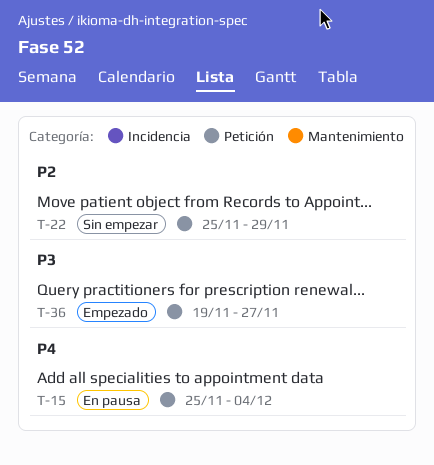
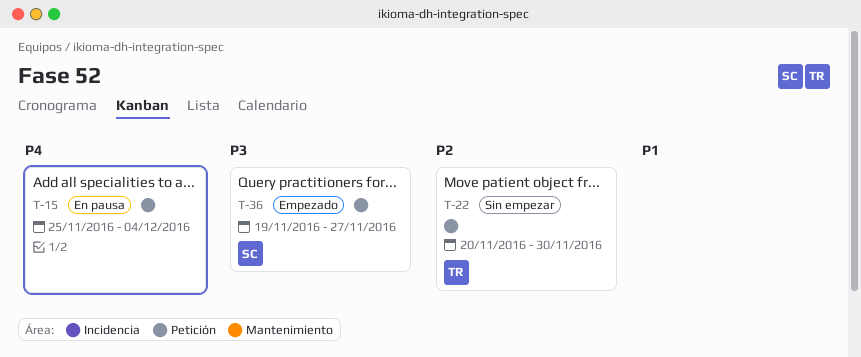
T-22, start: Nov 25 -> Nov 20
T-22, due: Nov 29 -> Nov 30

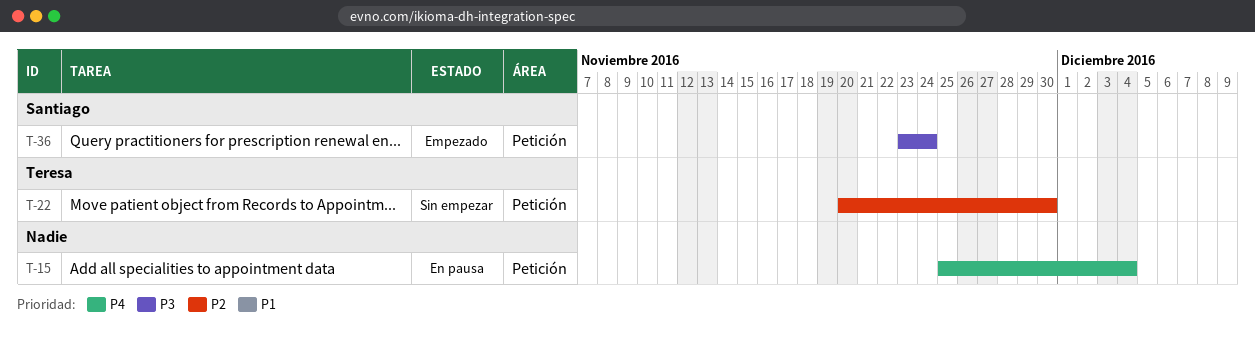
T-36, start: Nov 19 -> Nov 23
T-36, due: Nov 27 -> Nov 24

